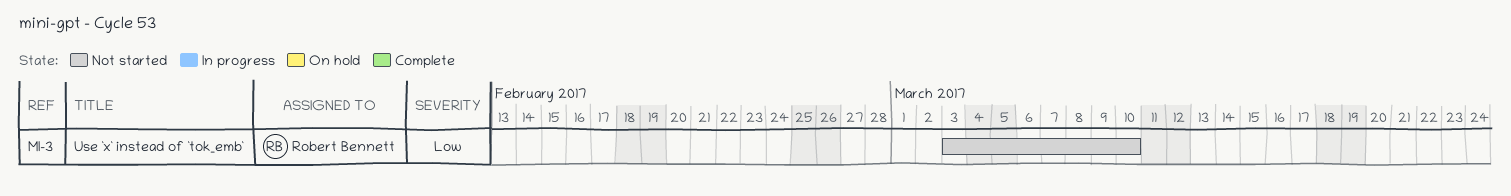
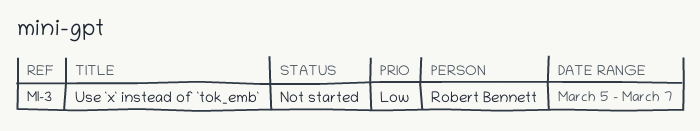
MI-3, start: Mar 3 -> Mar 5
MI-3, due: Mar 10 -> Mar 7

